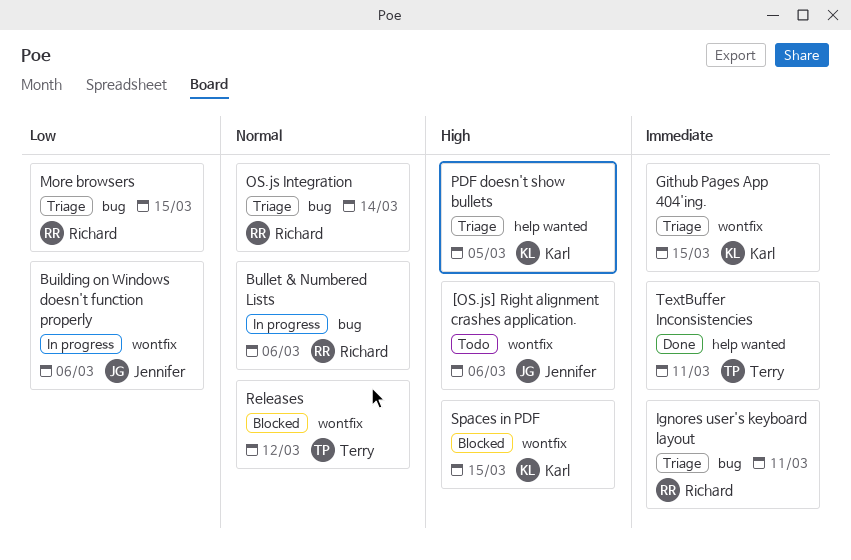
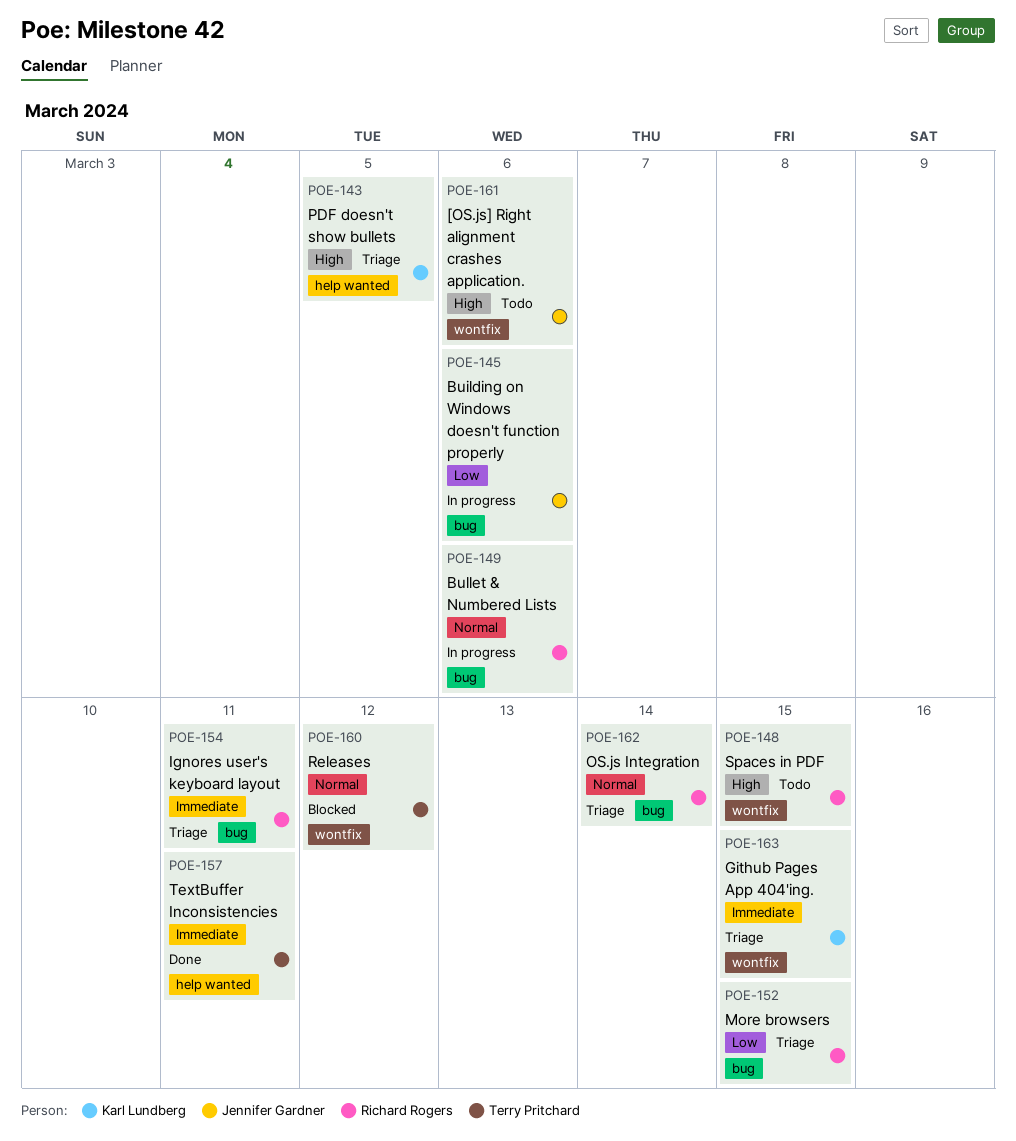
Building on Windows doesn't function properly, label: wontfix -> bug
Spaces in PDF, status: Blocked -> Todo
Spaces in PDF, owner: Karl Lundberg -> Richard Rogers

